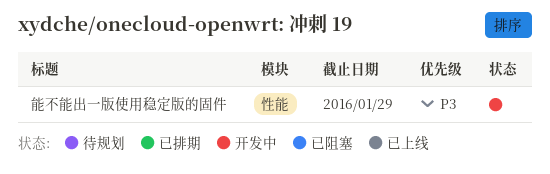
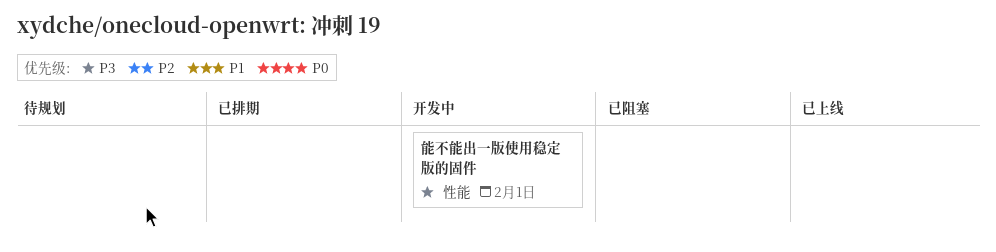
能不能出一版使用稳定版的固件, due: Jan 29 -> Feb 1

